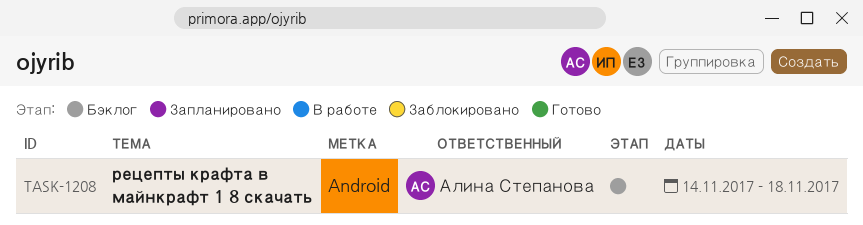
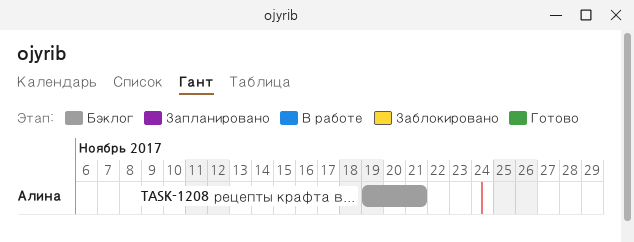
TASK-1208, start: Nov 14 -> Nov 19
TASK-1208, due: Nov 18 -> Nov 21

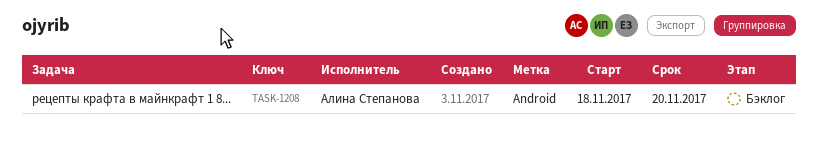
TASK-1208, start: Nov 19 -> Nov 18
TASK-1208, due: Nov 21 -> Nov 20

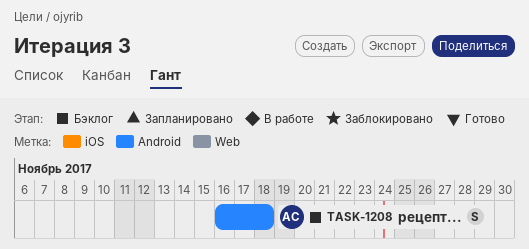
TASK-1208, start: Nov 18 -> Nov 16
TASK-1208, due: Nov 20 -> Nov 18

